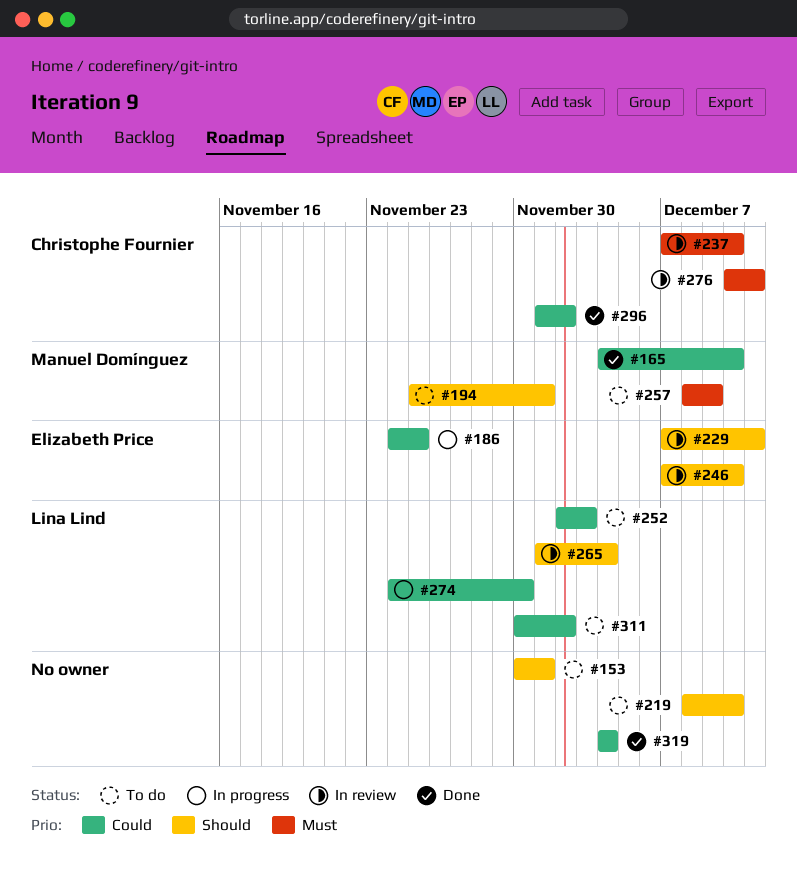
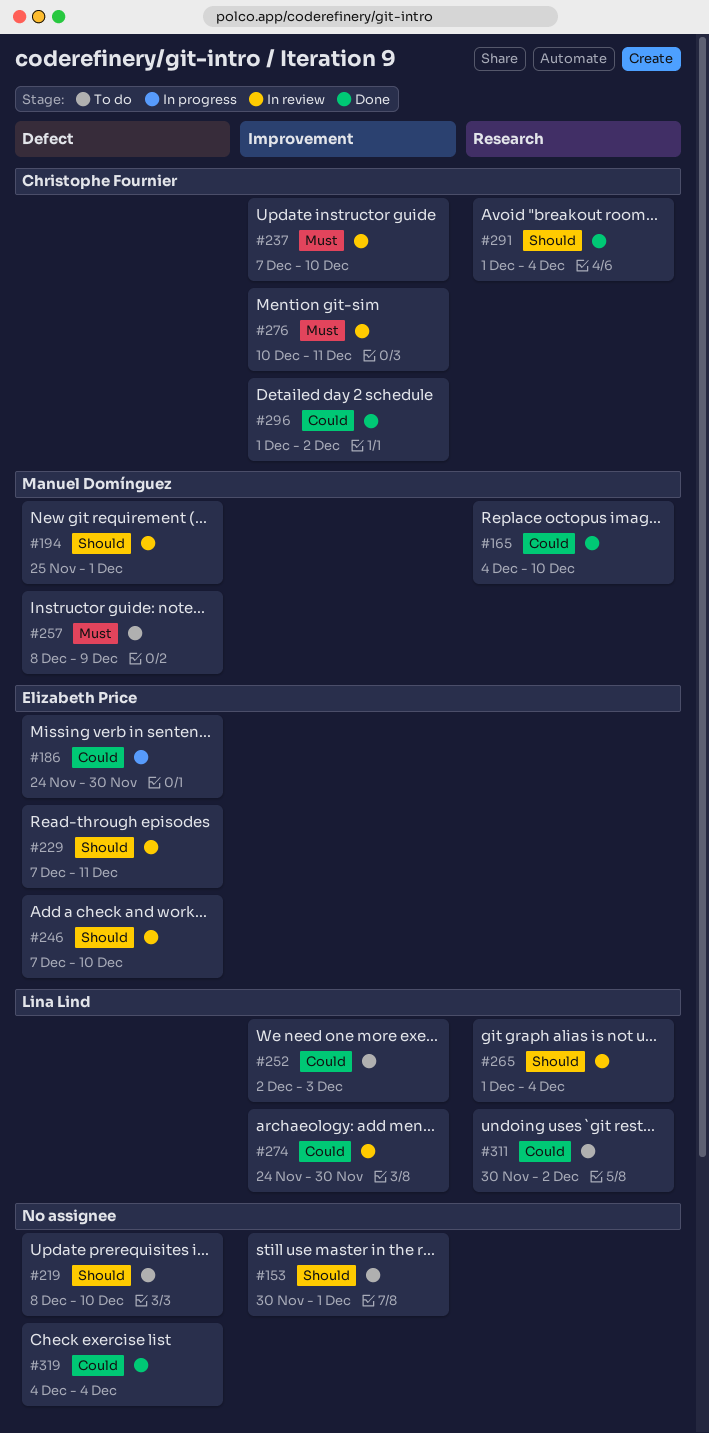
#186, due: Nov 25 -> Nov 30
#194, status: To do -> In review
#274, status: In progress -> In review
#291: none -> present

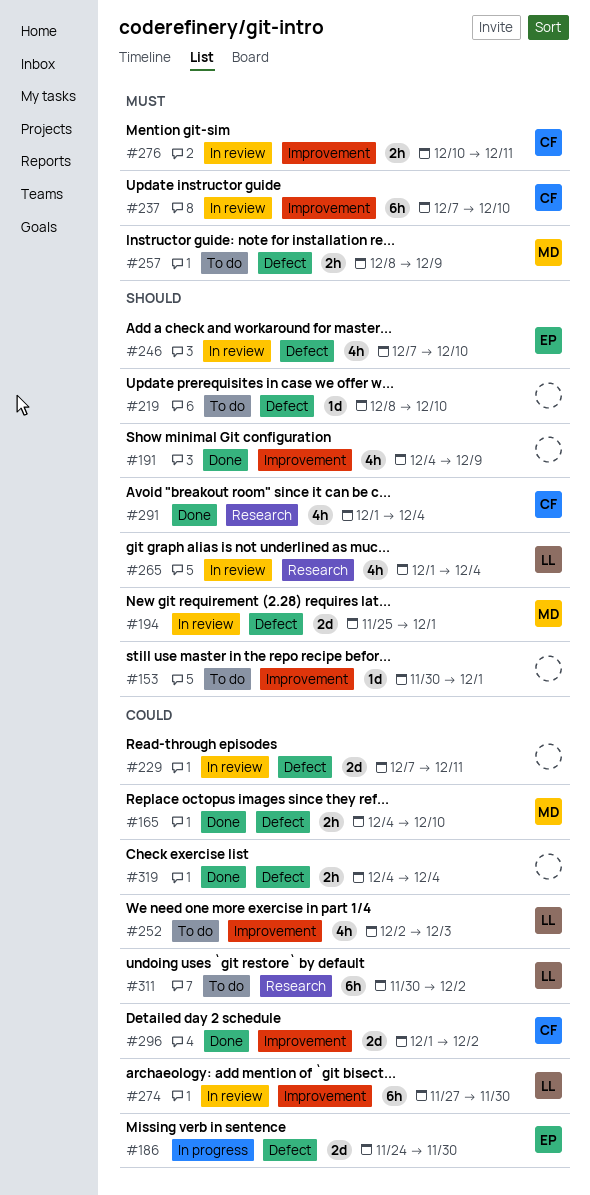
#165, label: Research -> Defect
#191: none -> present
#229, owner: Elizabeth Price -> none
#229, priority: Should -> Could
#274, start: Nov 24 -> Nov 27

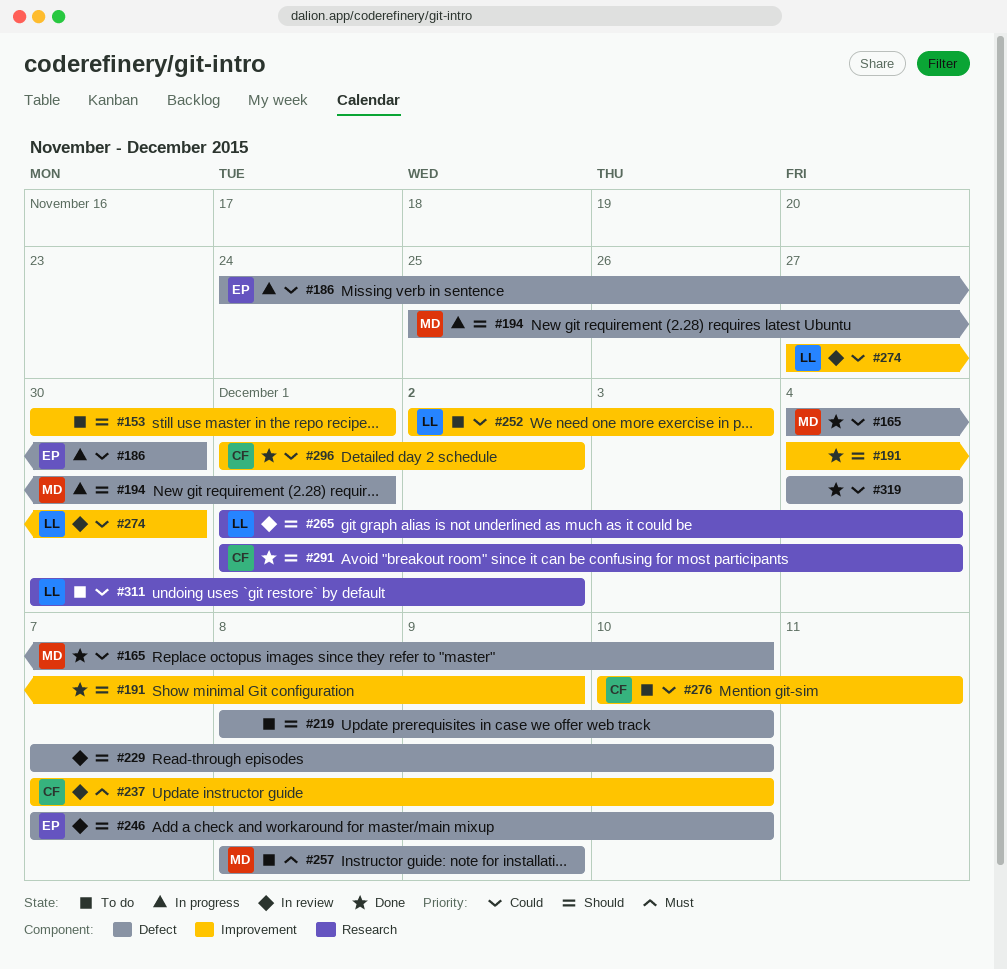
#194, status: In review -> In progress
#229, priority: Could -> Should
#229, due: Dec 11 -> Dec 10
#276, status: In review -> To do
#276, priority: Must -> Could

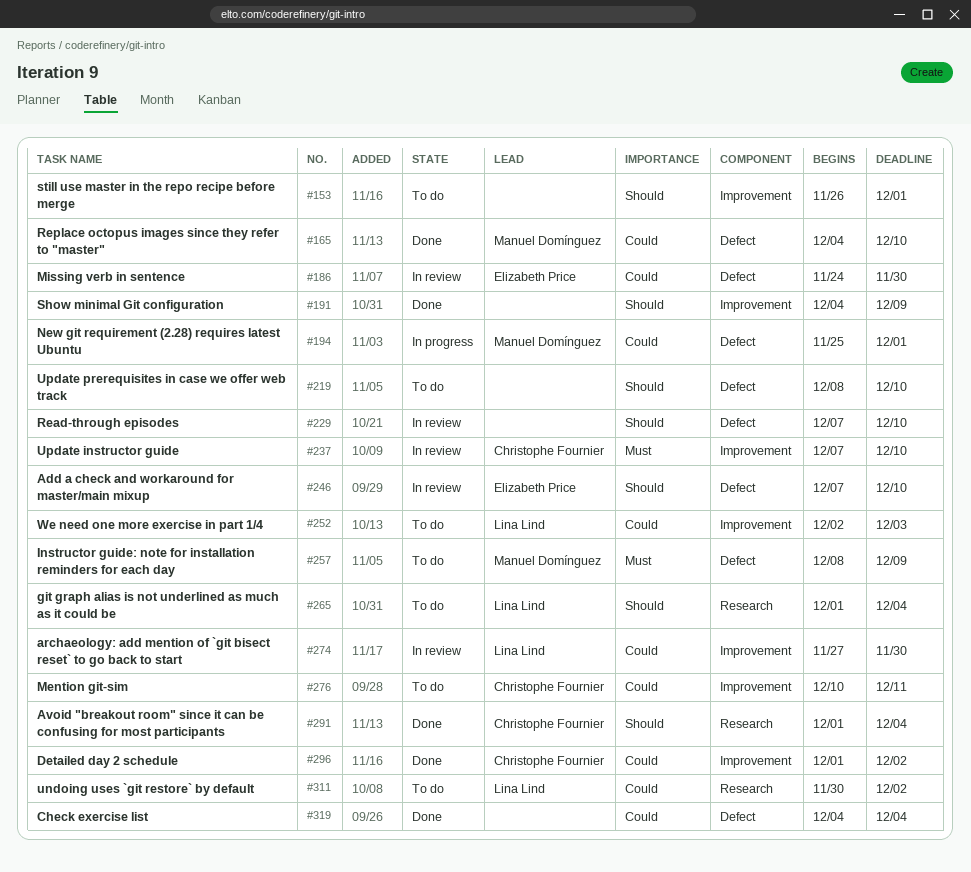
#153, start: Nov 30 -> Nov 26
#186, status: In progress -> In review
#194, priority: Should -> Could
#265, status: In review -> To do

